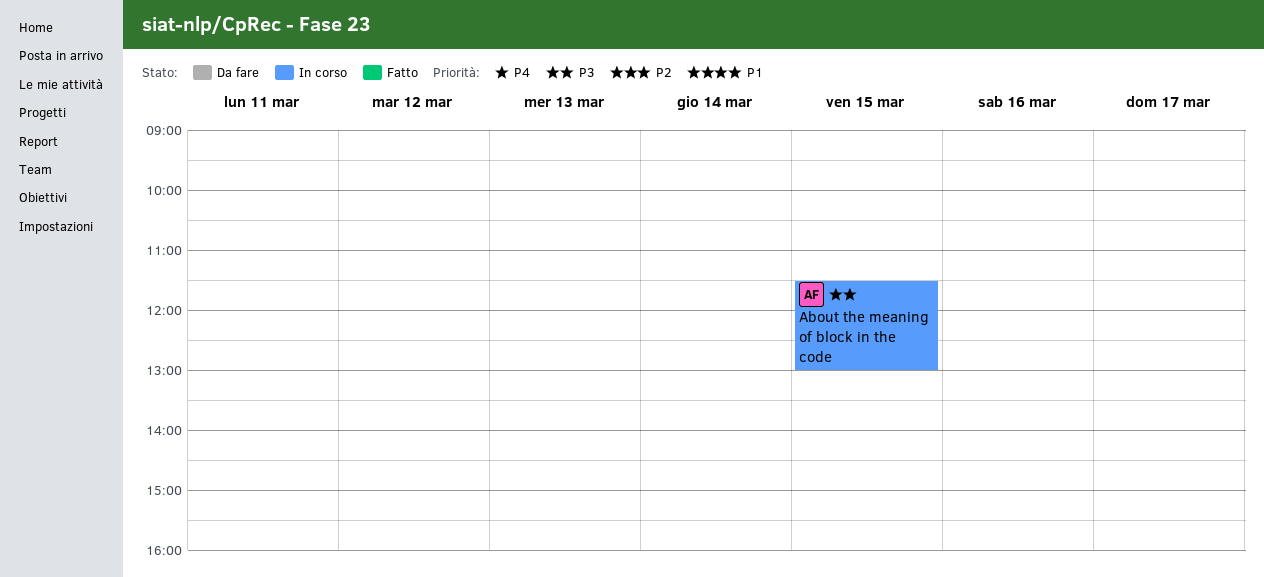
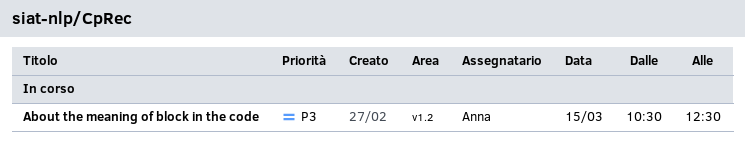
About the meaning of block in the code, begins: 11:30 -> 10:30
About the meaning of block in the code, ends: 13:00 -> 12:30

